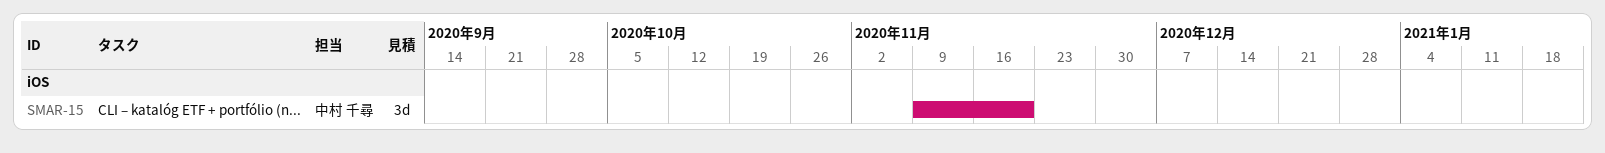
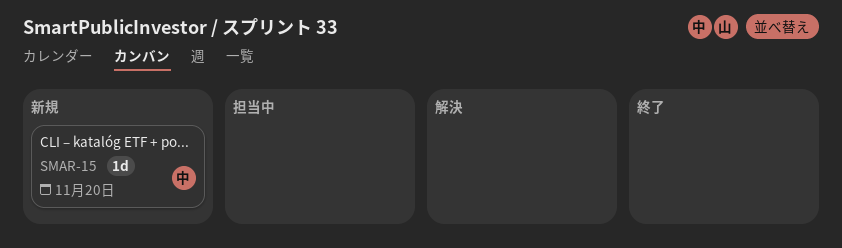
SMAR-15, estimate: 3d -> 1d

